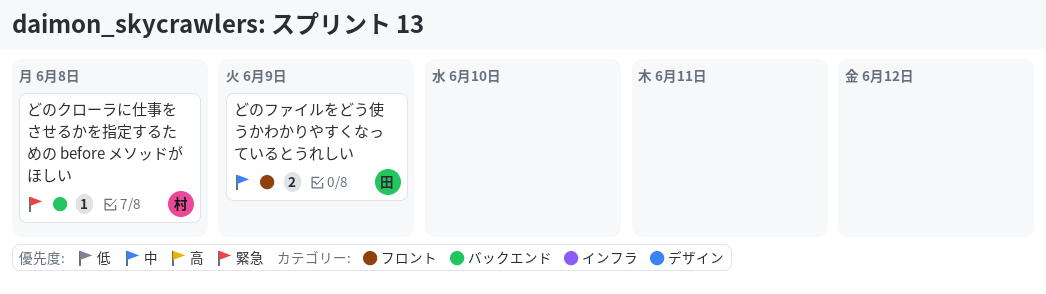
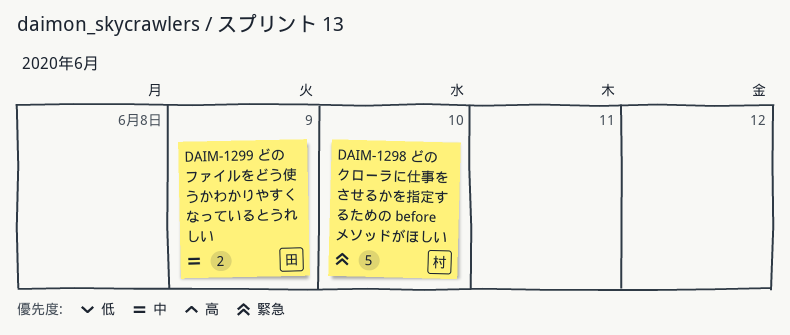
どのクローラに仕事をさせるかを指定するための before メソッドがほしい, estimate: 1 -> 5
どのクローラに仕事をさせるかを指定するための before メソッドがほしい, due: Jun 8 -> Jun 10

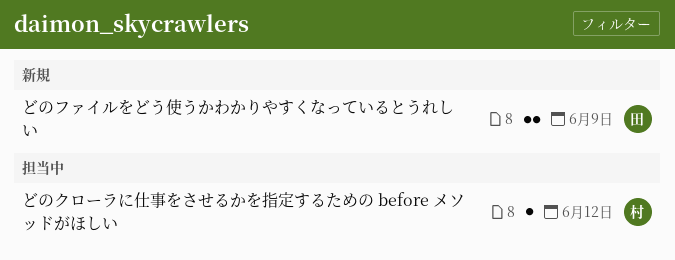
どのクローラに仕事をさせるかを指定するための before メソッドがほしい, estimate: 5 -> 1
どのクローラに仕事をさせるかを指定するための before メソッドがほしい, due: Jun 10 -> Jun 12

